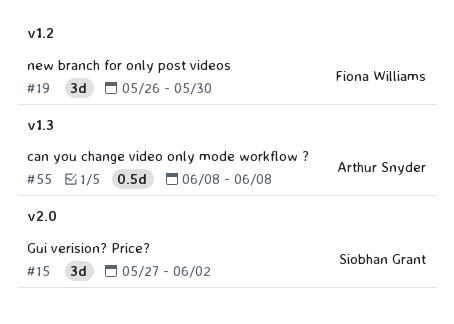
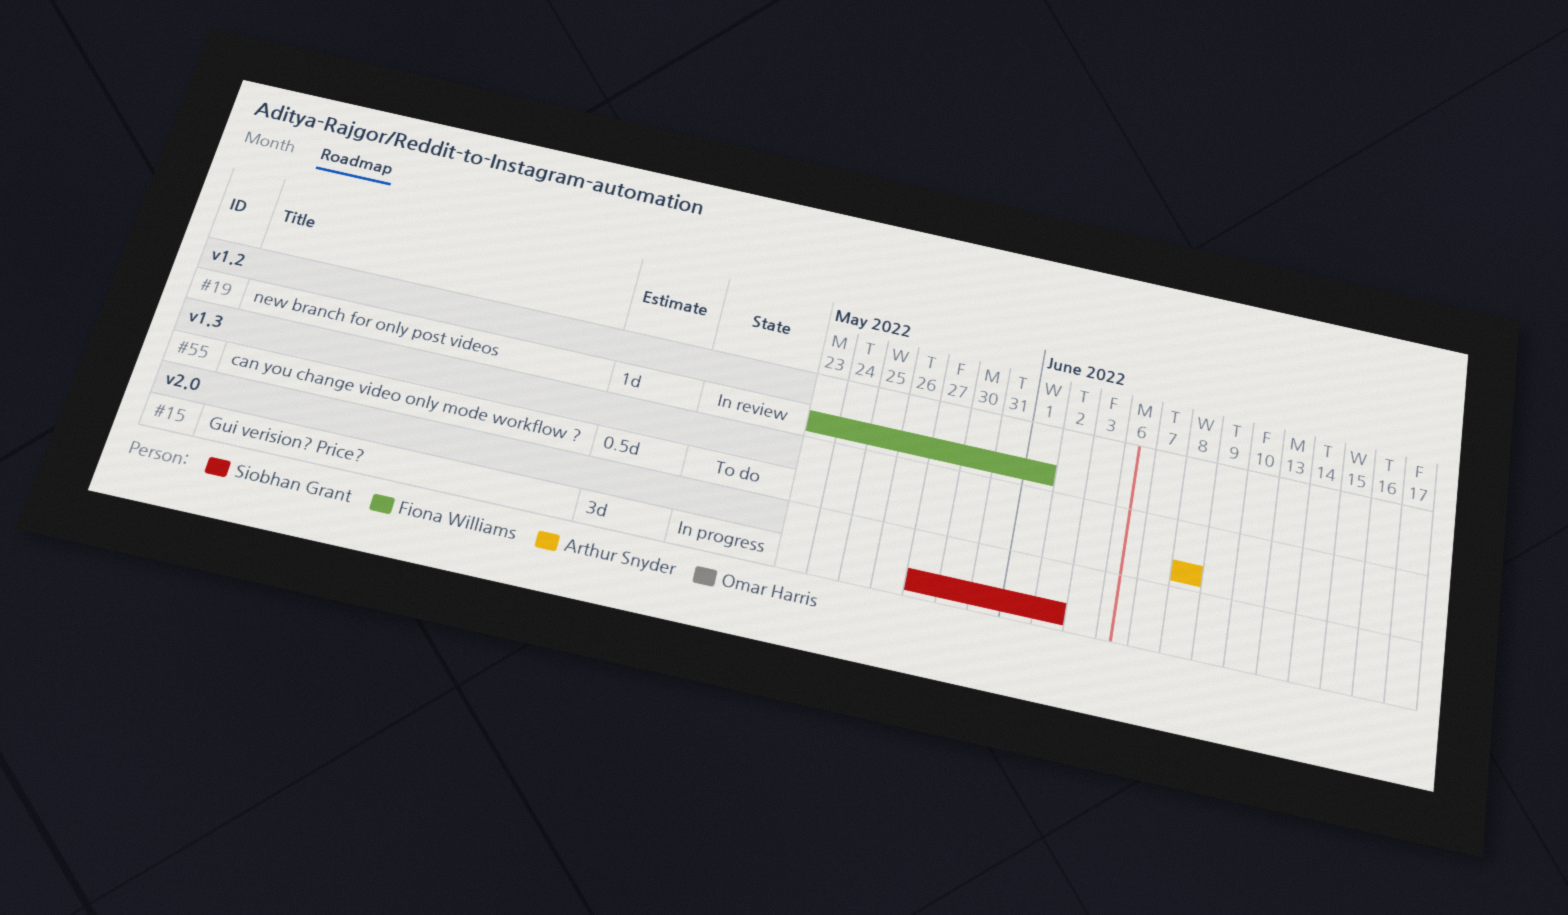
#19, estimate: 3d -> 1d
#19, start: May 26 -> May 23
#19, due: May 30 -> Jun 1

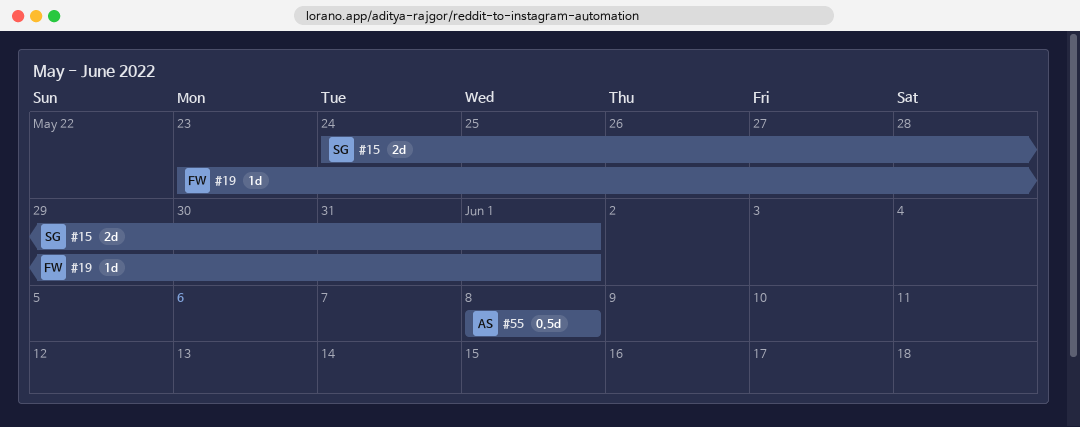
#15, estimate: 3d -> 2d
#15, start: May 27 -> May 24
#15, due: Jun 2 -> Jun 1

